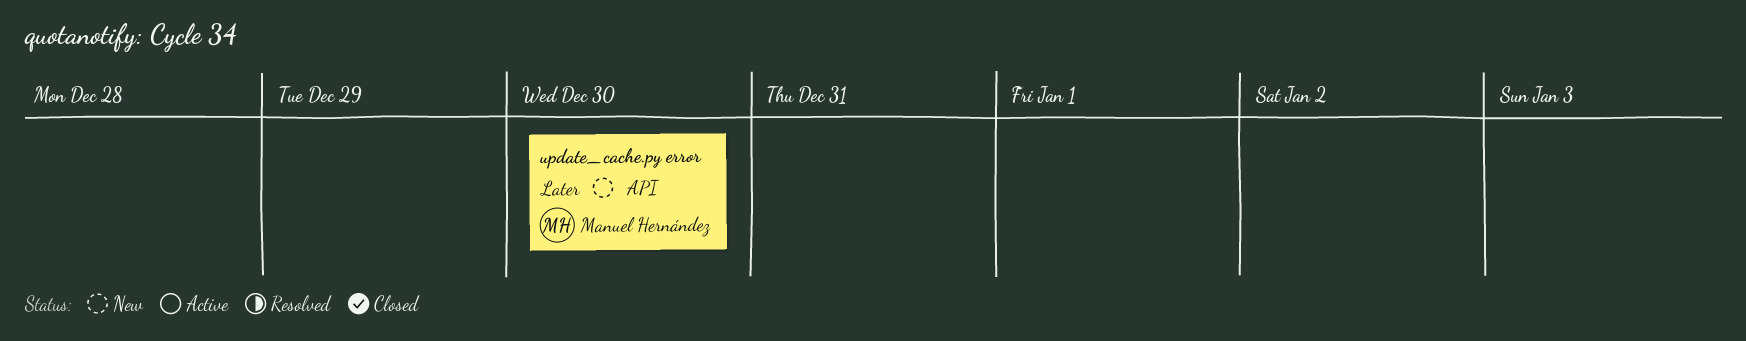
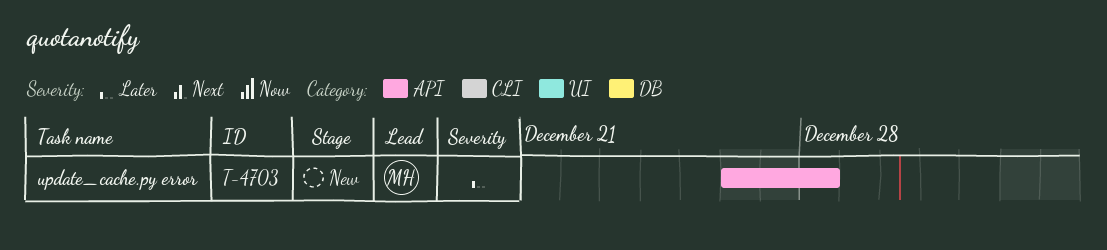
update_cache.py error, due: Dec 30 -> Dec 28

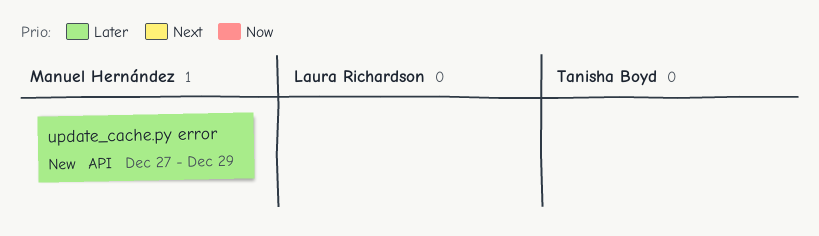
update_cache.py error, start: Dec 26 -> Dec 27
update_cache.py error, due: Dec 28 -> Dec 29

